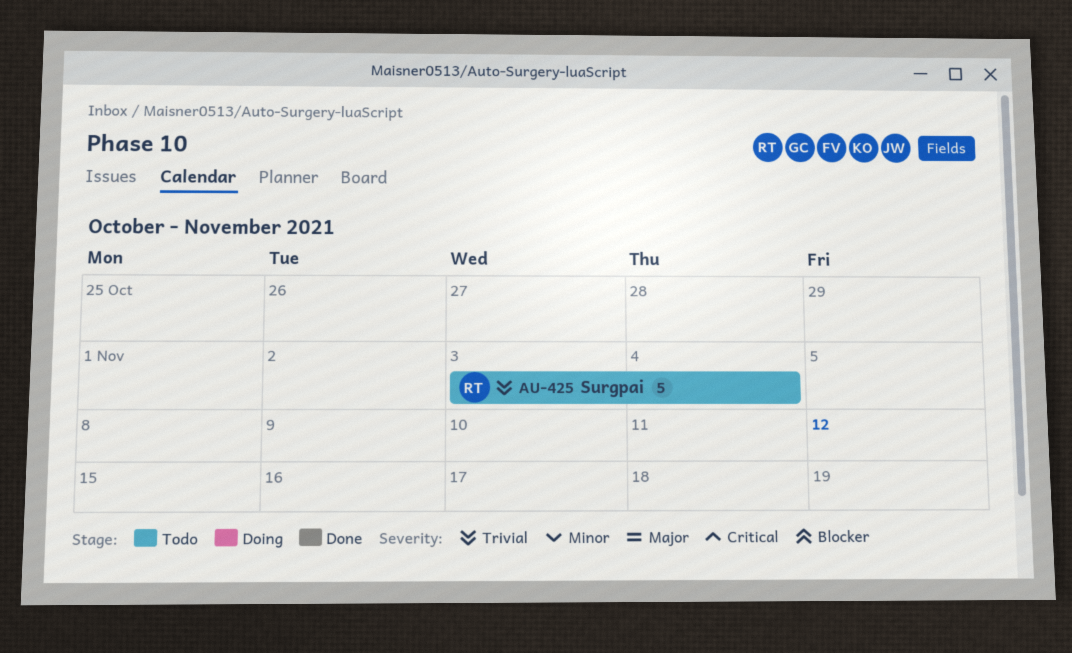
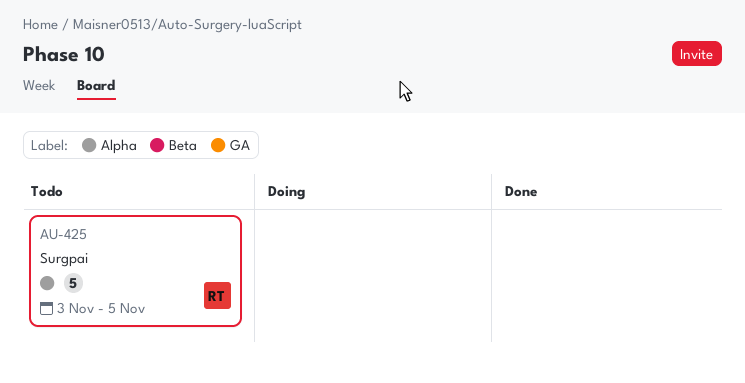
AU-425, due: Nov 4 -> Nov 5

